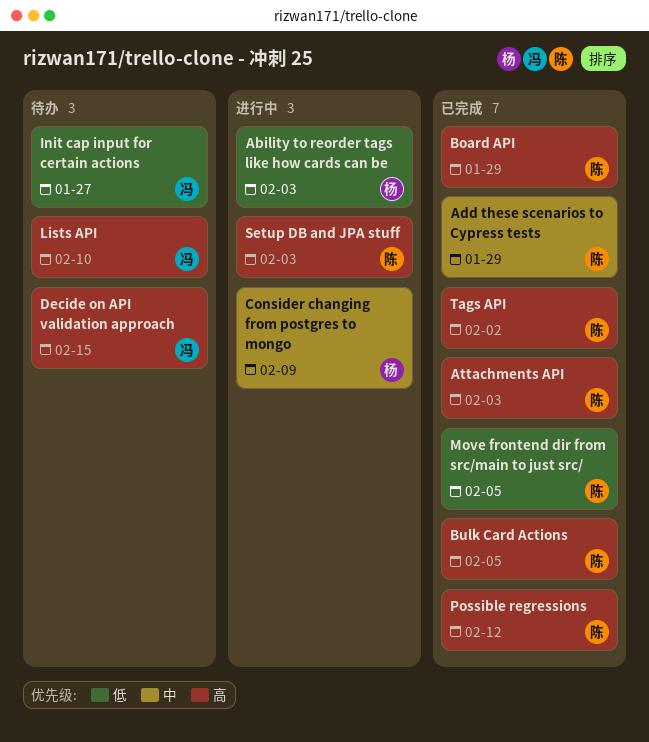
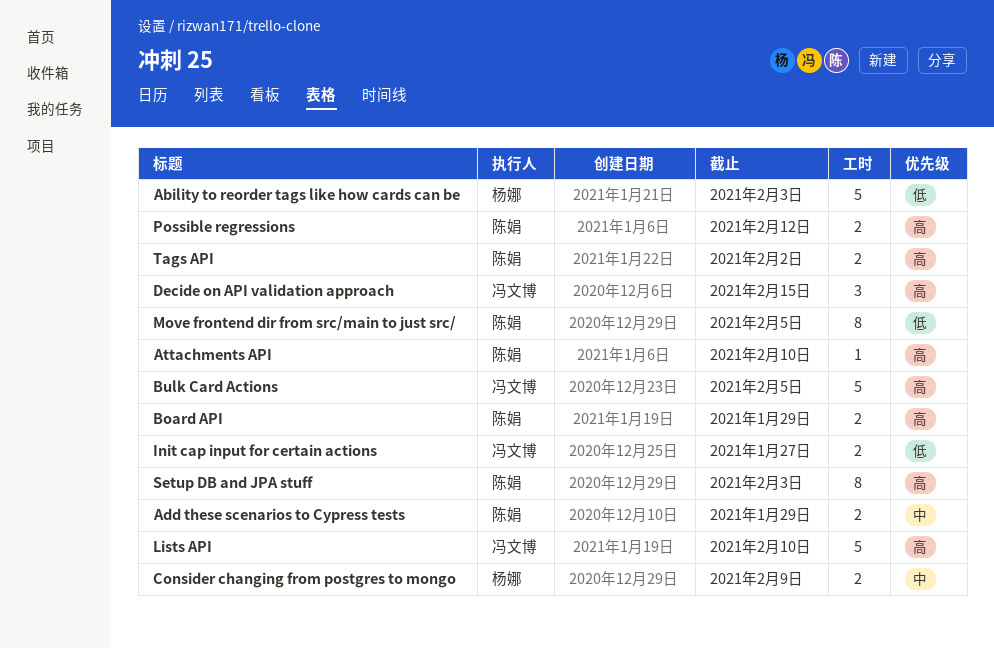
Attachments API, due: Feb 3 -> Feb 10
Bulk Card Actions, owner: 陈娟 -> 冯文博

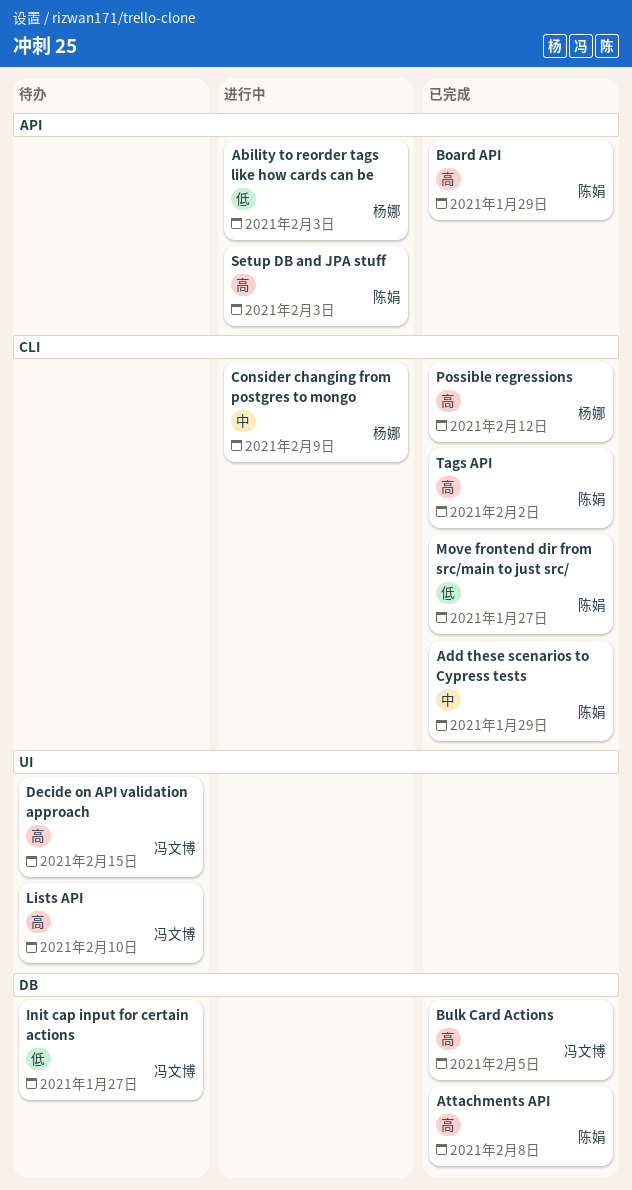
Attachments API, due: Feb 10 -> Feb 8
Move frontend dir from src/main to just src/, due: Feb 5 -> Jan 27
Possible regressions, owner: 陈娟 -> 杨娜

